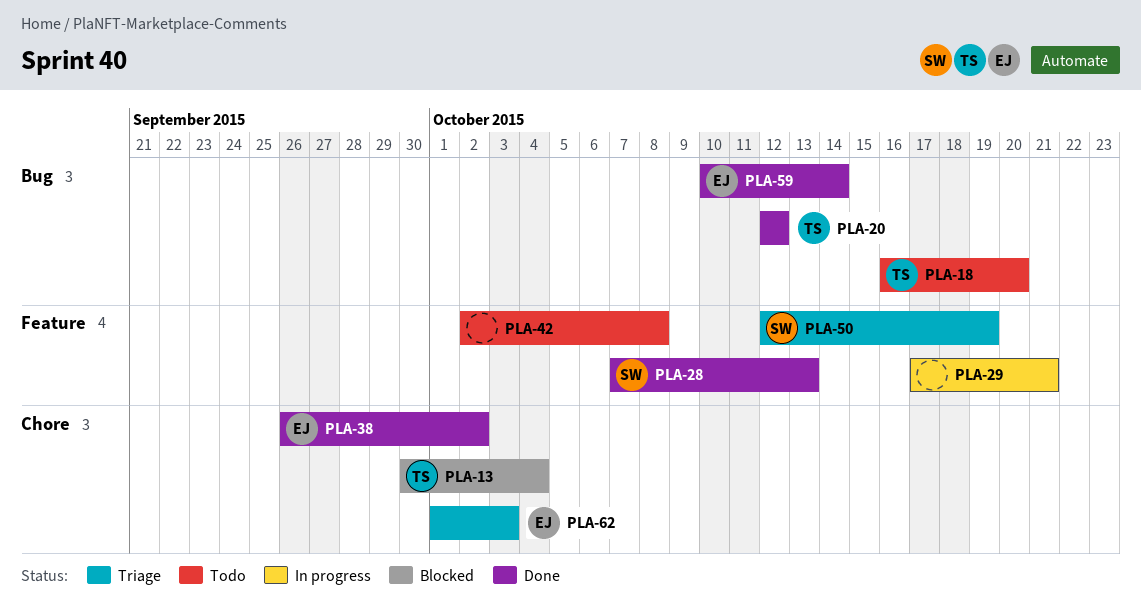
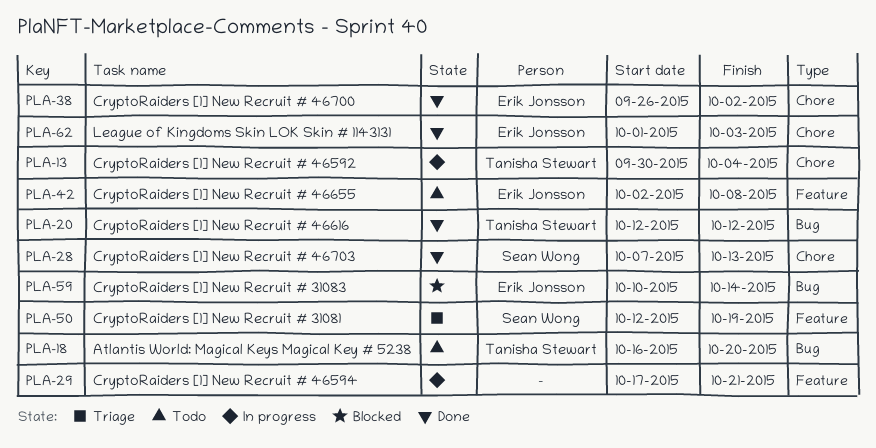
PLA-13, status: Blocked -> In progress
PLA-28, label: Feature -> Chore
PLA-42, owner: none -> Erik Jonsson
PLA-59, status: Done -> Blocked
PLA-62, status: Triage -> Done

